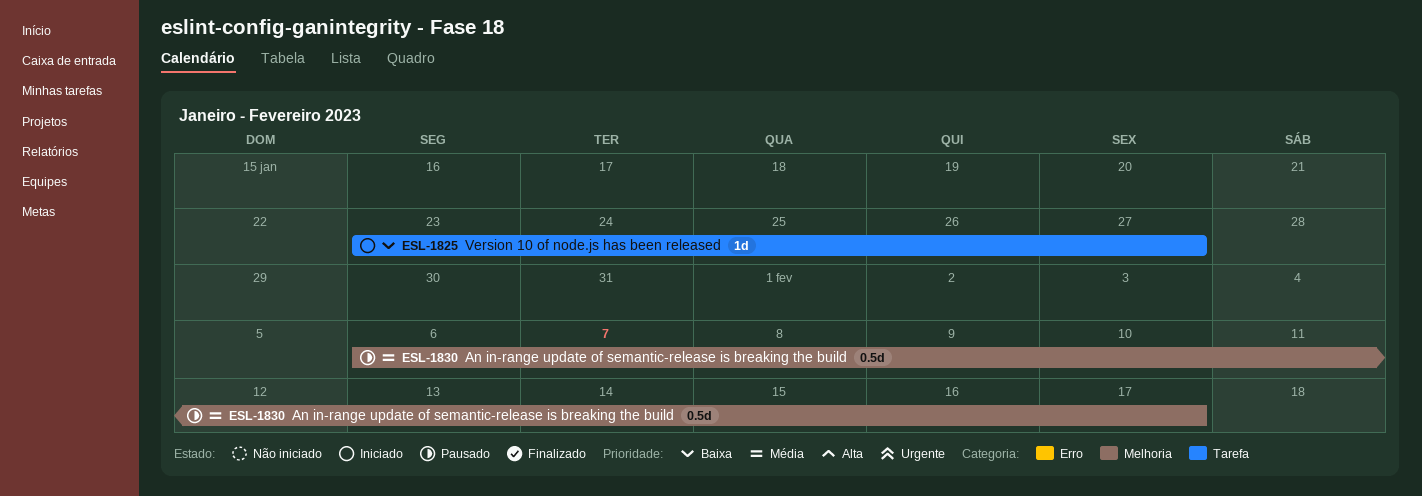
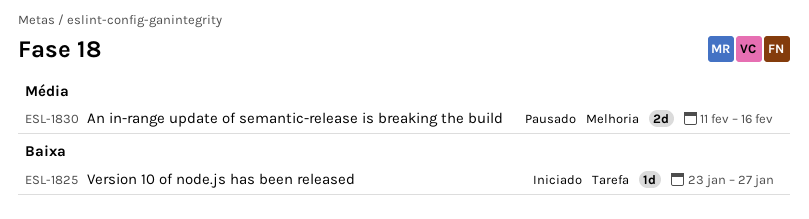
ESL-1830, estimate: 0.5d -> 2d
ESL-1830, start: Feb 6 -> Feb 11
ESL-1830, due: Feb 17 -> Feb 16

